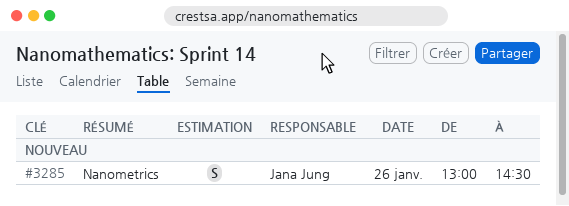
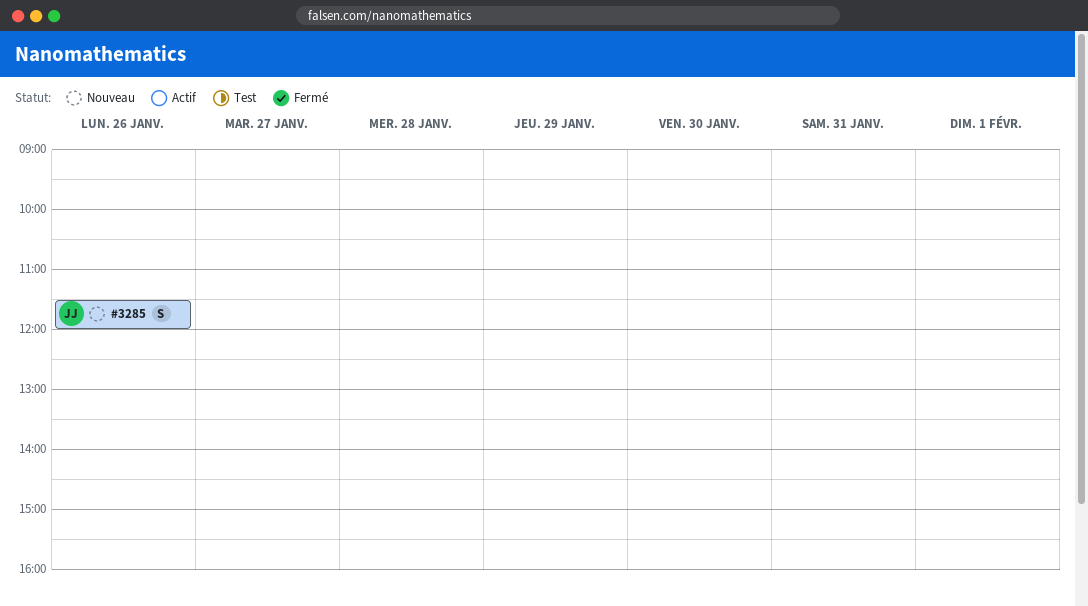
#3285, begins: 13:00 -> 11:30
#3285, ends: 14:30 -> 12:00

